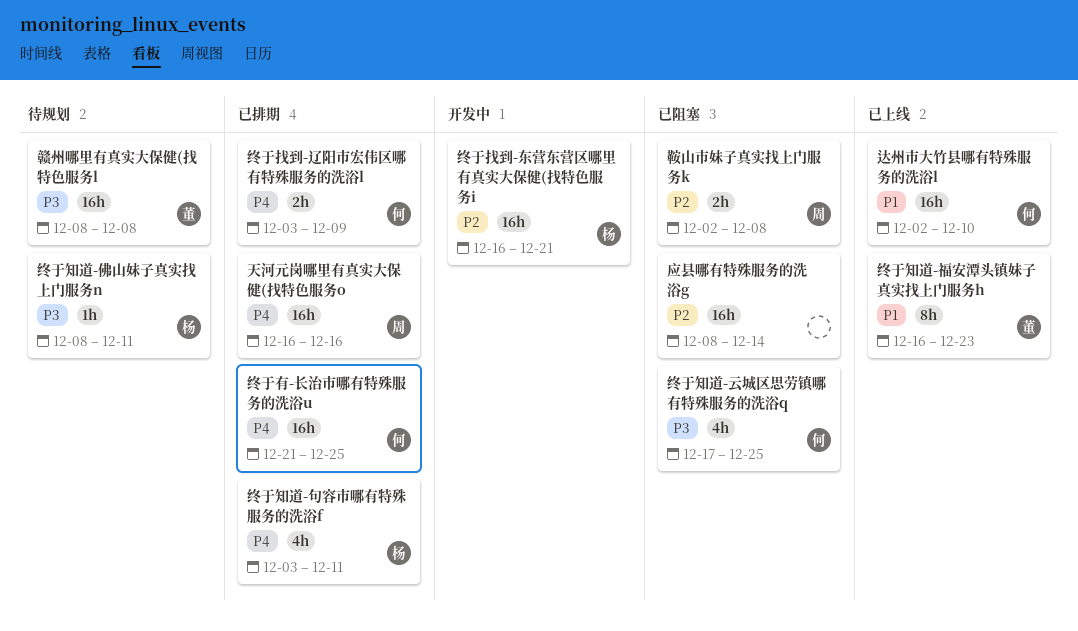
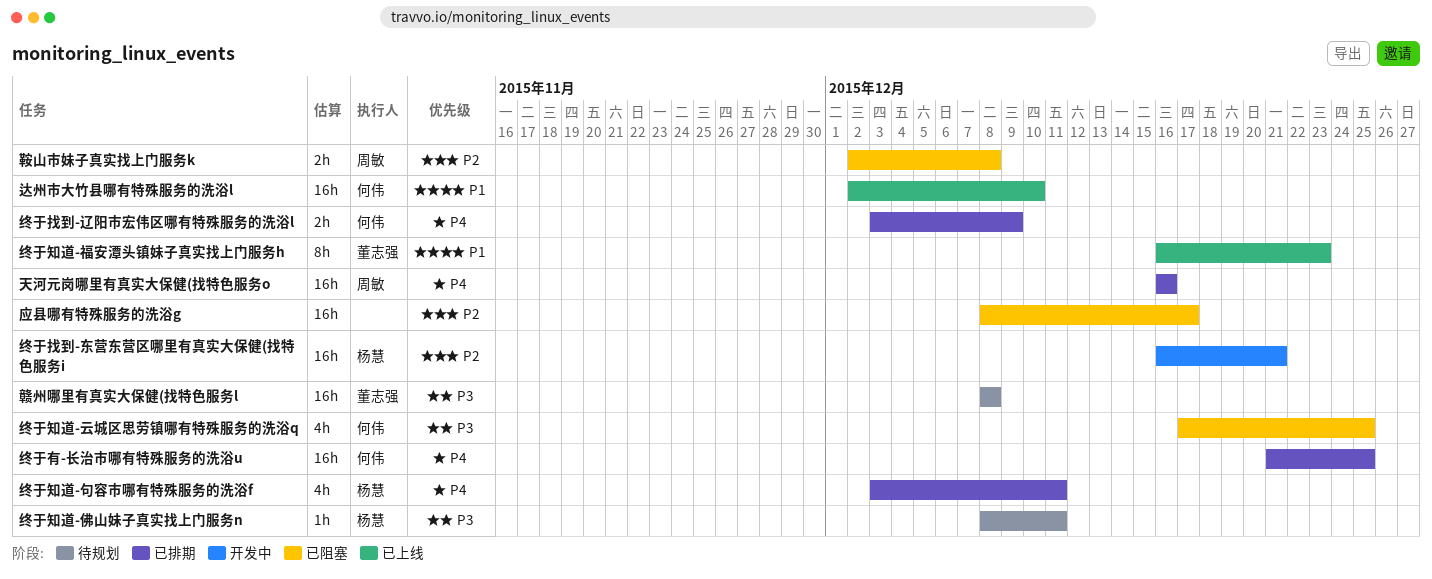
应县哪有特殊服务的洗浴g, due: Dec 14 -> Dec 17

